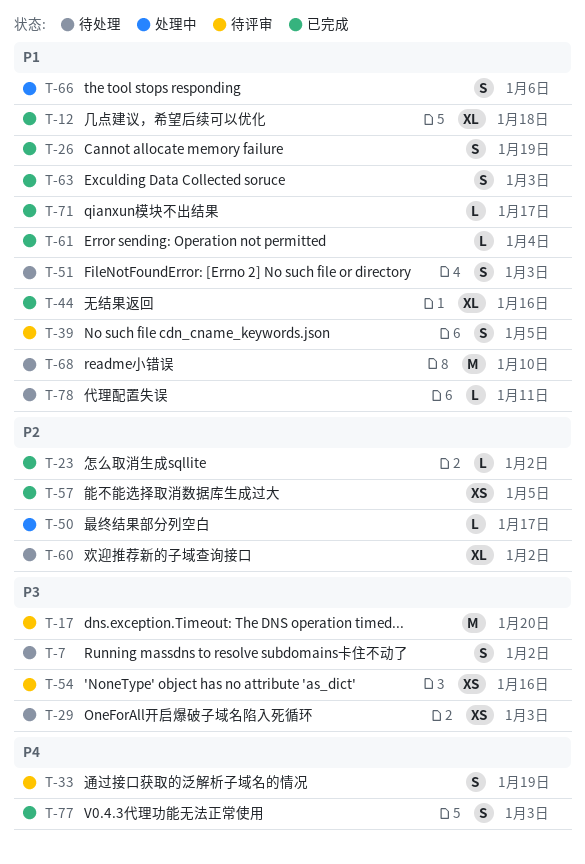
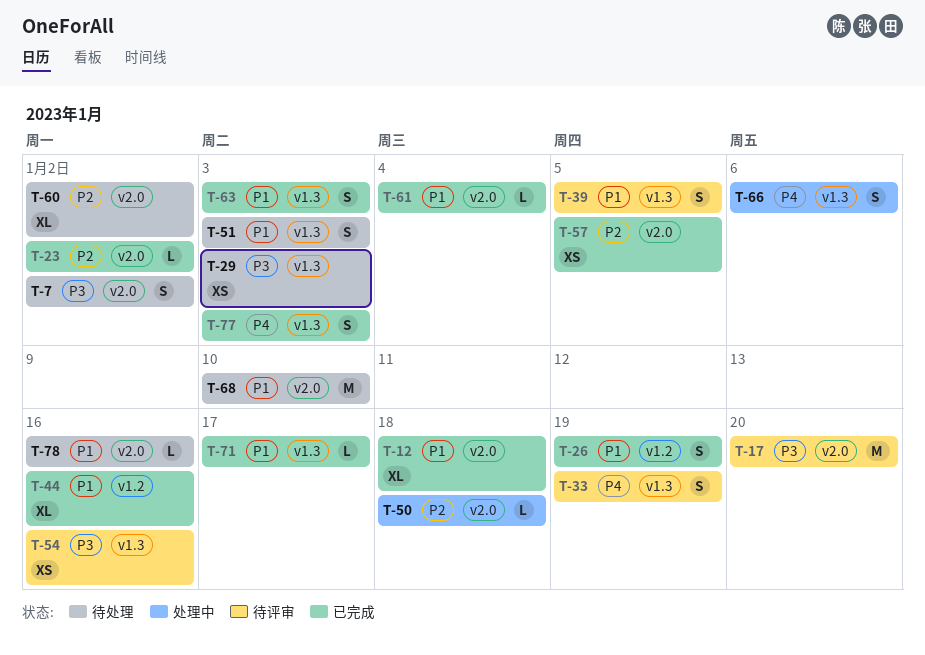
T-50, due: Jan 17 -> Jan 18
T-66, priority: P1 -> P4
T-78, due: Jan 11 -> Jan 16

